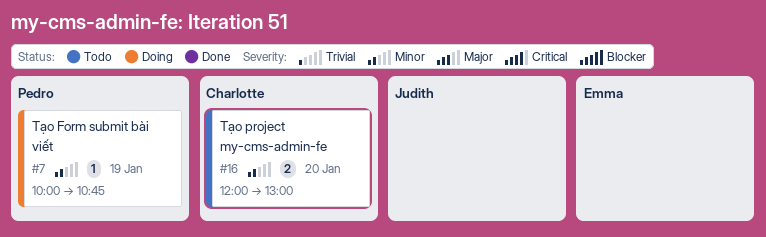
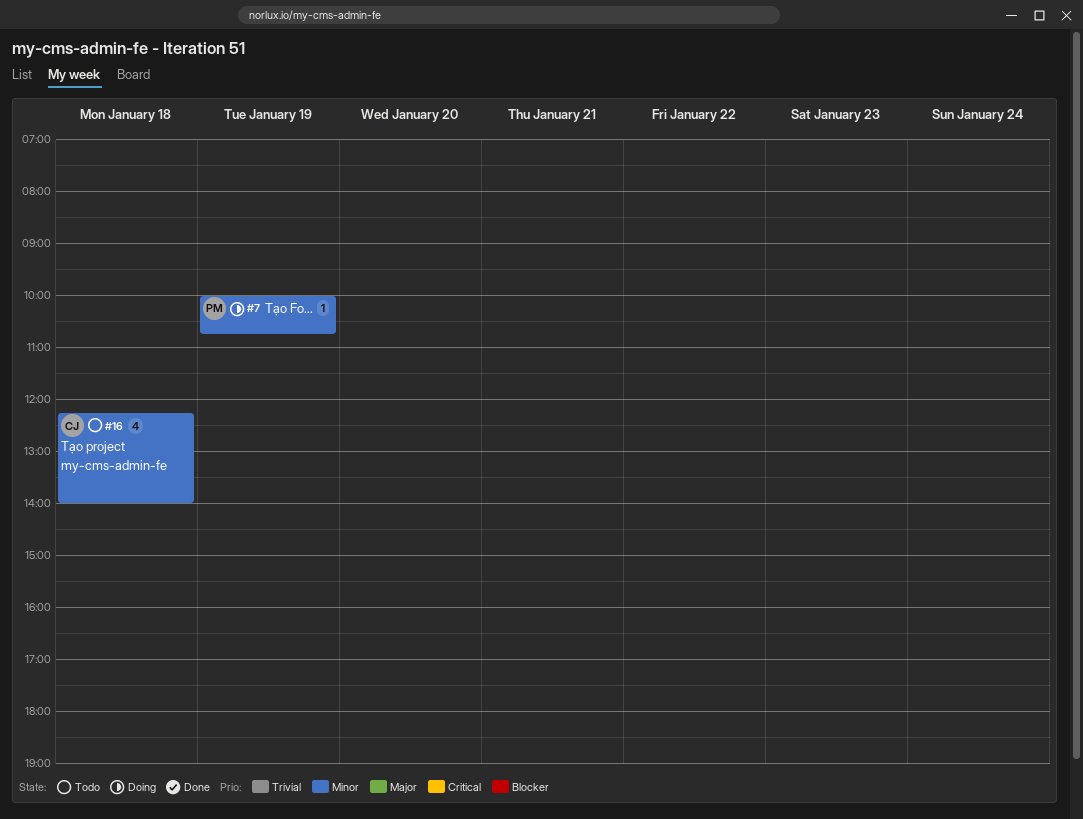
#16, estimate: 2 -> 4
#16, day: Jan 20 -> Jan 18
#16, begins: 12:00 -> 12:15
#16, ends: 13:00 -> 14:00

